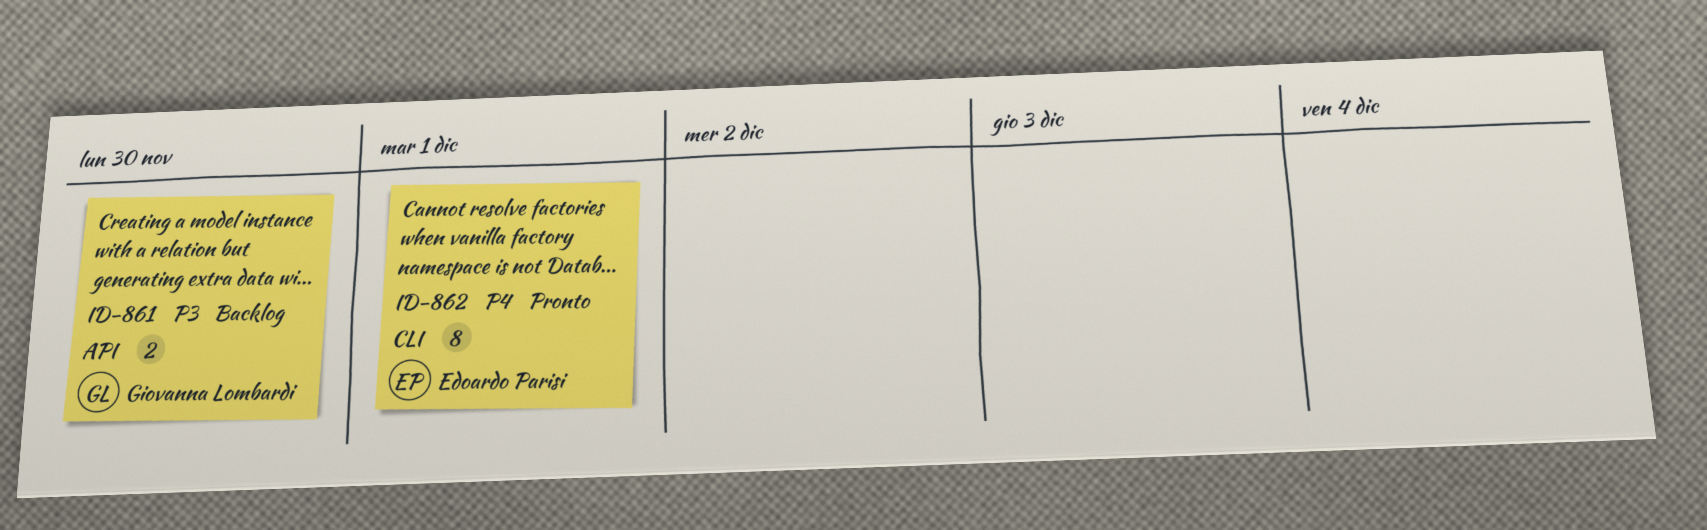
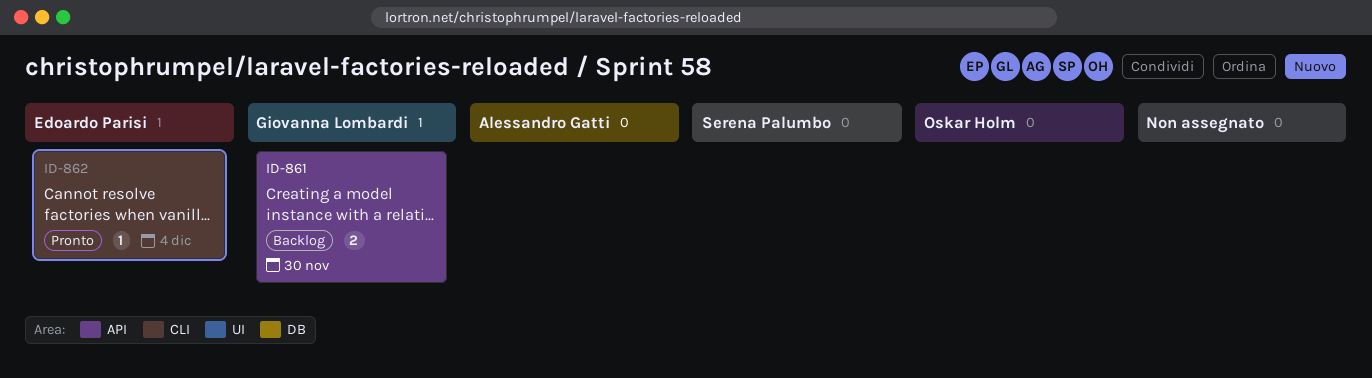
ID-862, estimate: 8 -> 1
ID-862, due: Dec 1 -> Dec 4

